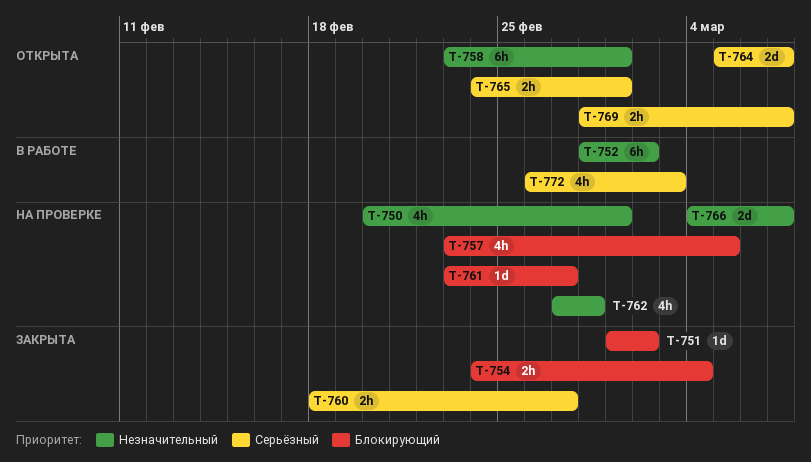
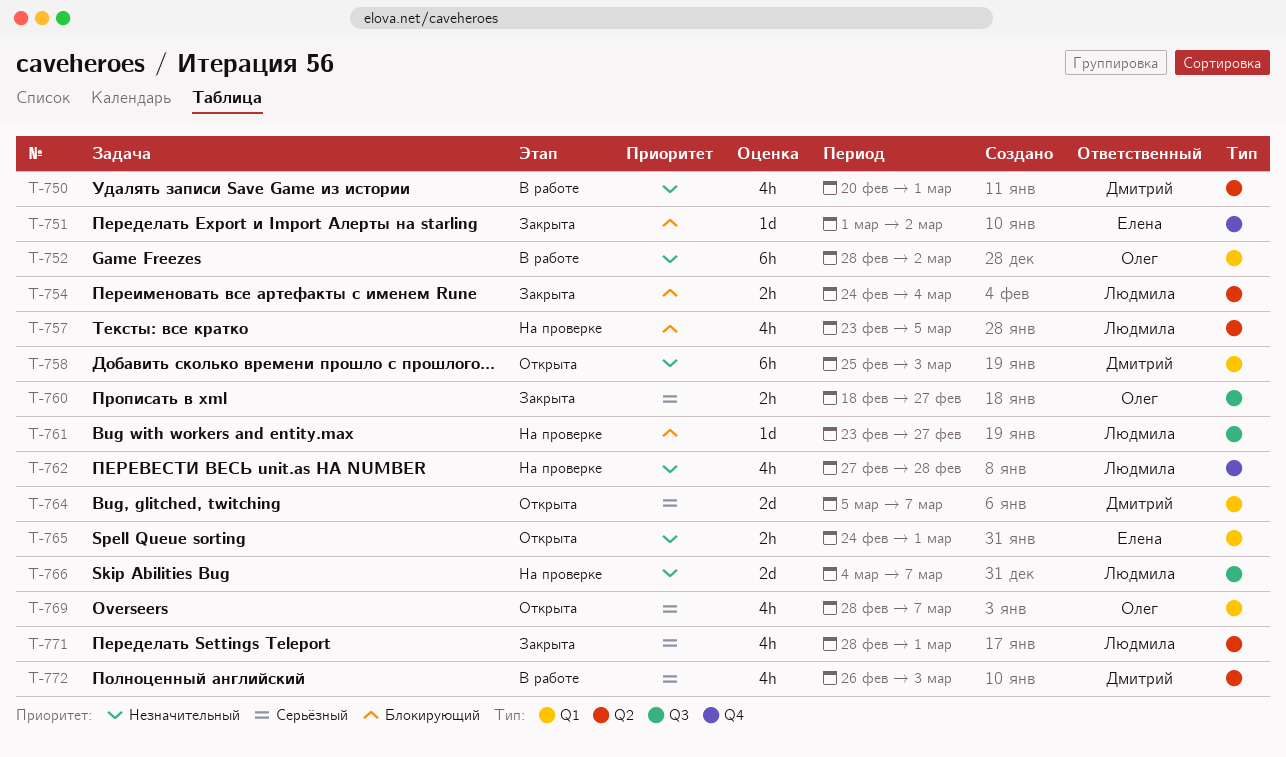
T-750, status: На проверке -> В работе
T-758, start: Feb 23 -> Feb 25
T-758, due: Mar 1 -> Mar 3
T-765, priority: Серьёзный -> Незначительный
T-769, estimate: 2h -> 4h
T-771: none -> present

